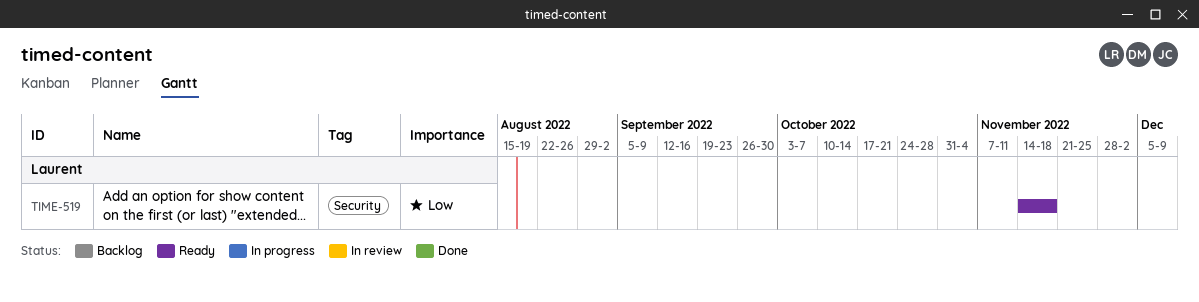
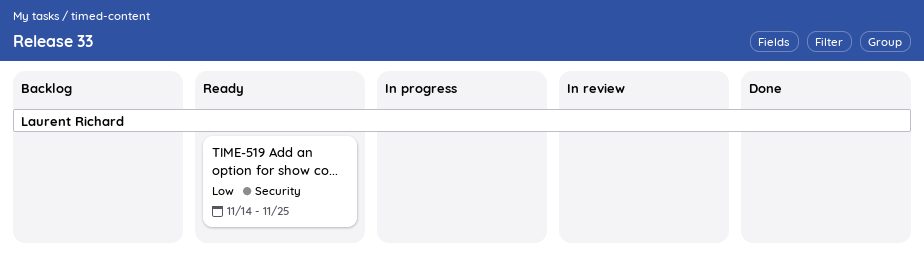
TIME-519, due: Nov 18 -> Nov 25

